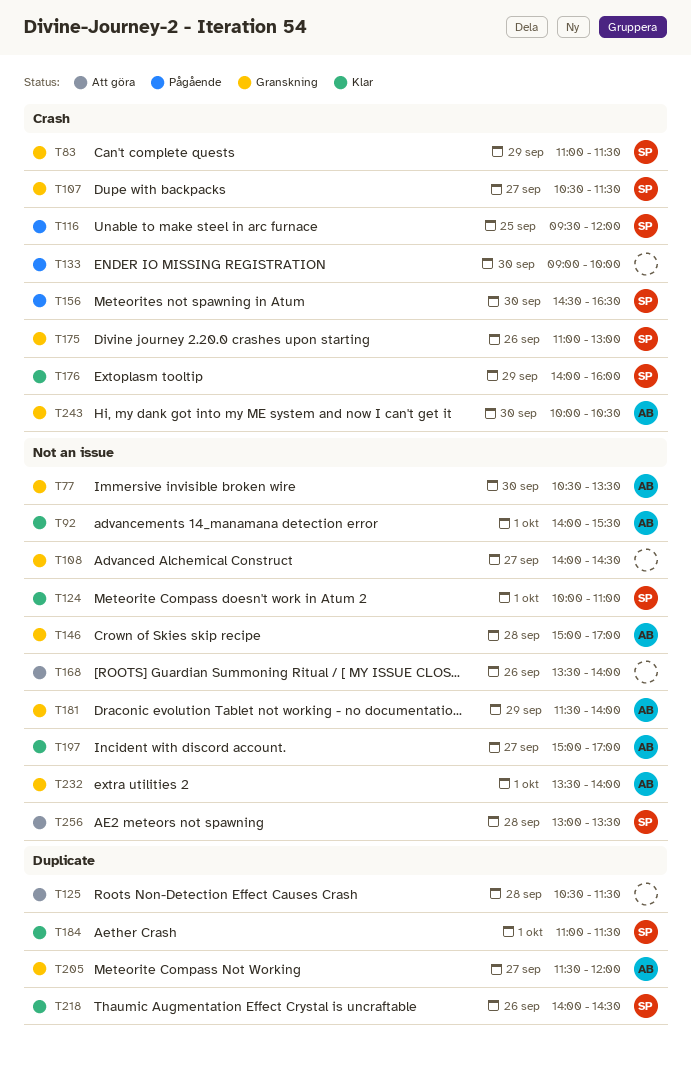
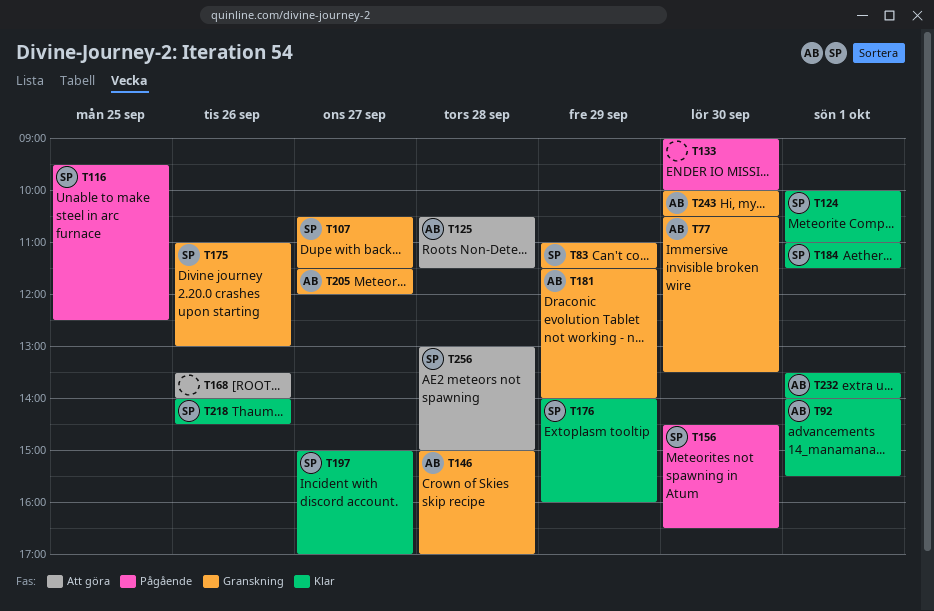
T108: present -> none
T116, ends: 12:00 -> 12:30
T125, owner: none -> AB
T197, owner: AB -> SP
T232, status: Granskning -> Klar
T256, ends: 13:30 -> 15:00

